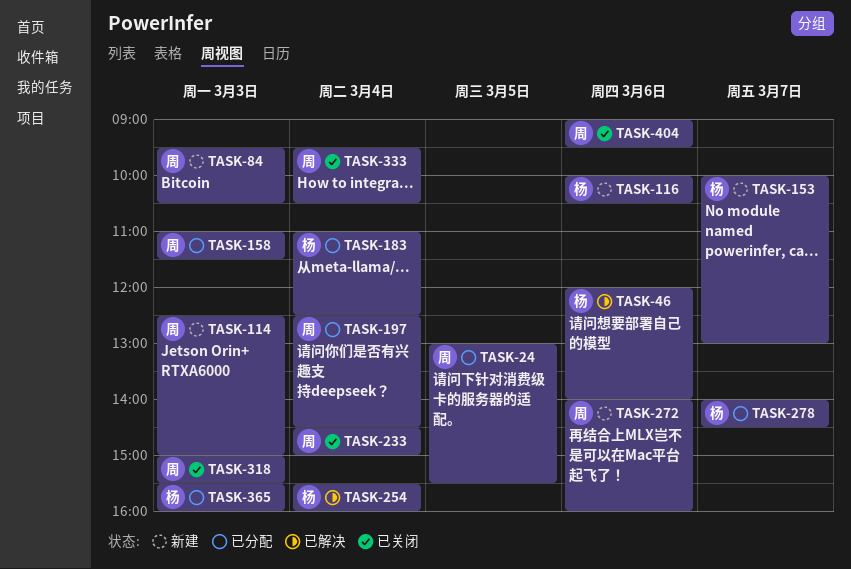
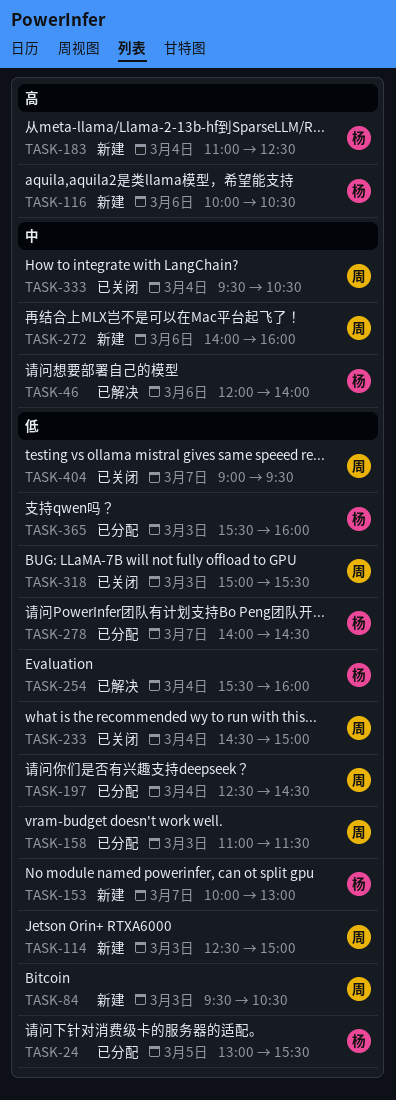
TASK-24, owner: 周 -> 杨
TASK-183, status: 已分配 -> 新建
TASK-404, day: Mar 6 -> Mar 7

